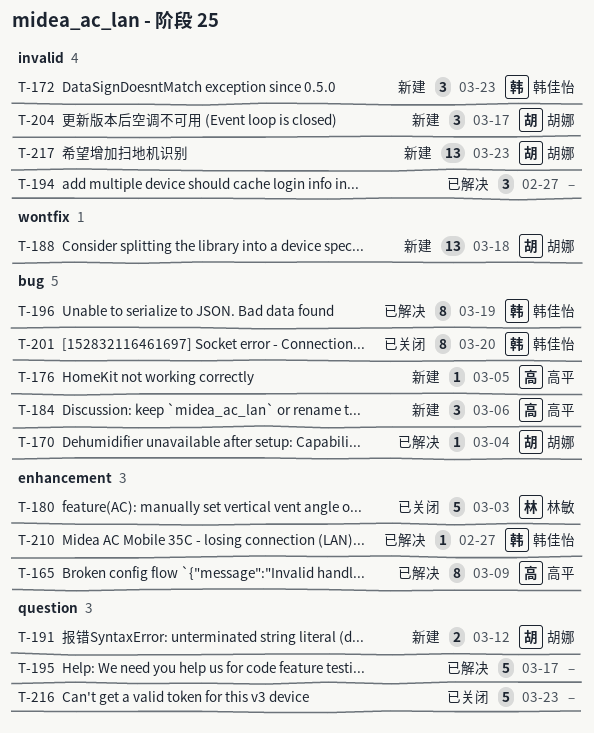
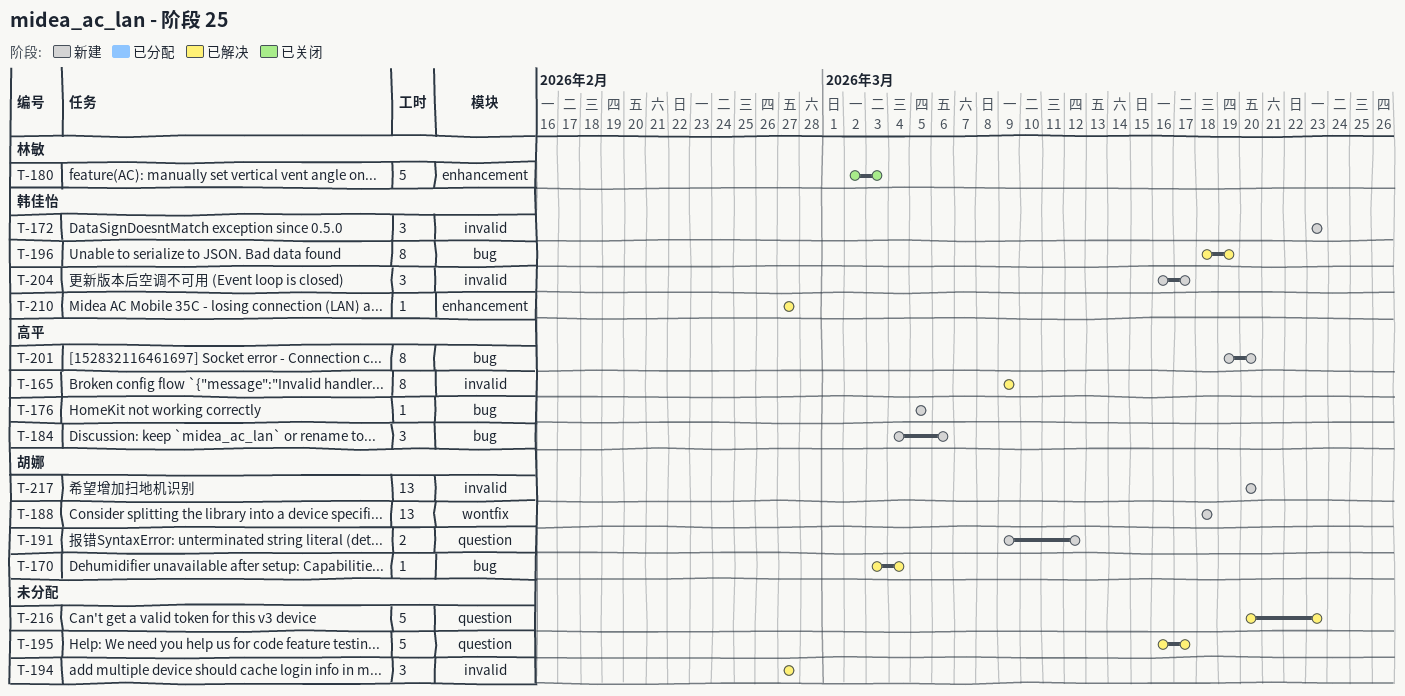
T-165, label: enhancement -> invalid
T-201, status: 已关闭 -> 新建
T-201, owner: 韩佳怡 -> 高平
T-204, owner: 胡娜 -> 韩佳怡
T-216, status: 已关闭 -> 已解决
T-217, due: Mar 23 -> Mar 20

